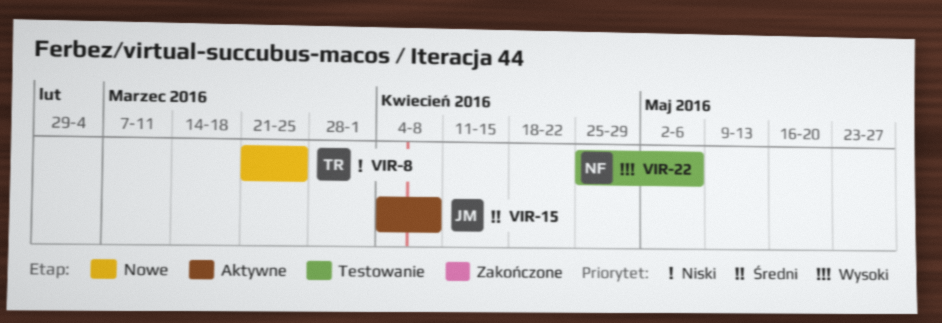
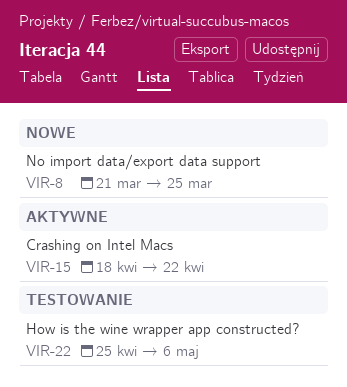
VIR-15, start: Apr 4 -> Apr 18
VIR-15, due: Apr 8 -> Apr 22

